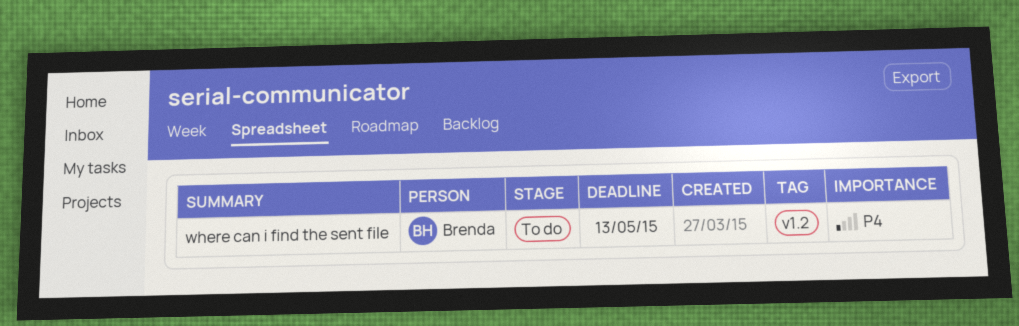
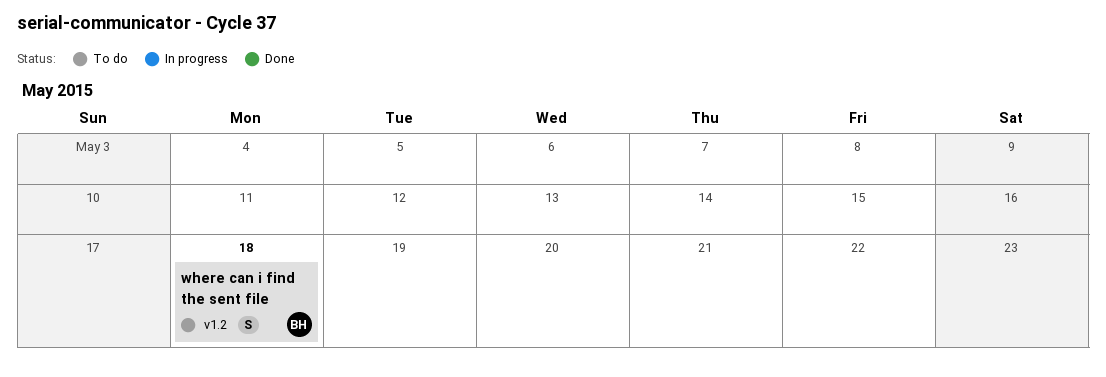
where can i find the sent file, due: May 13 -> May 18

